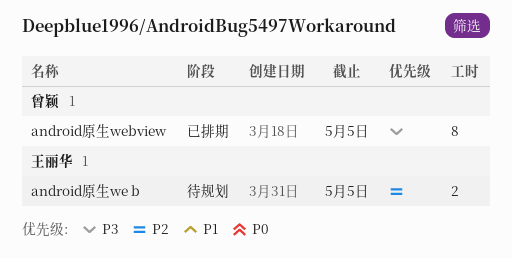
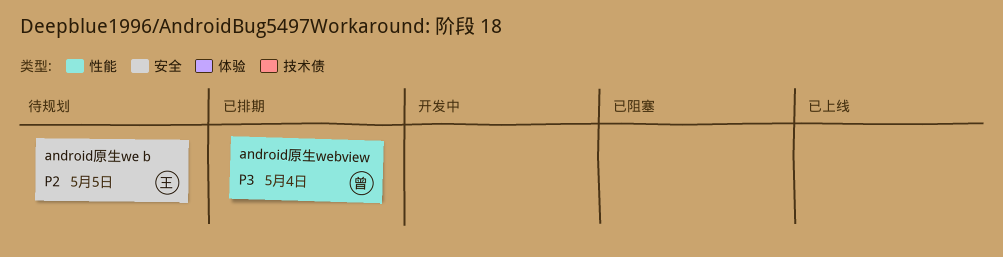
android原生webview, due: May 5 -> May 4

